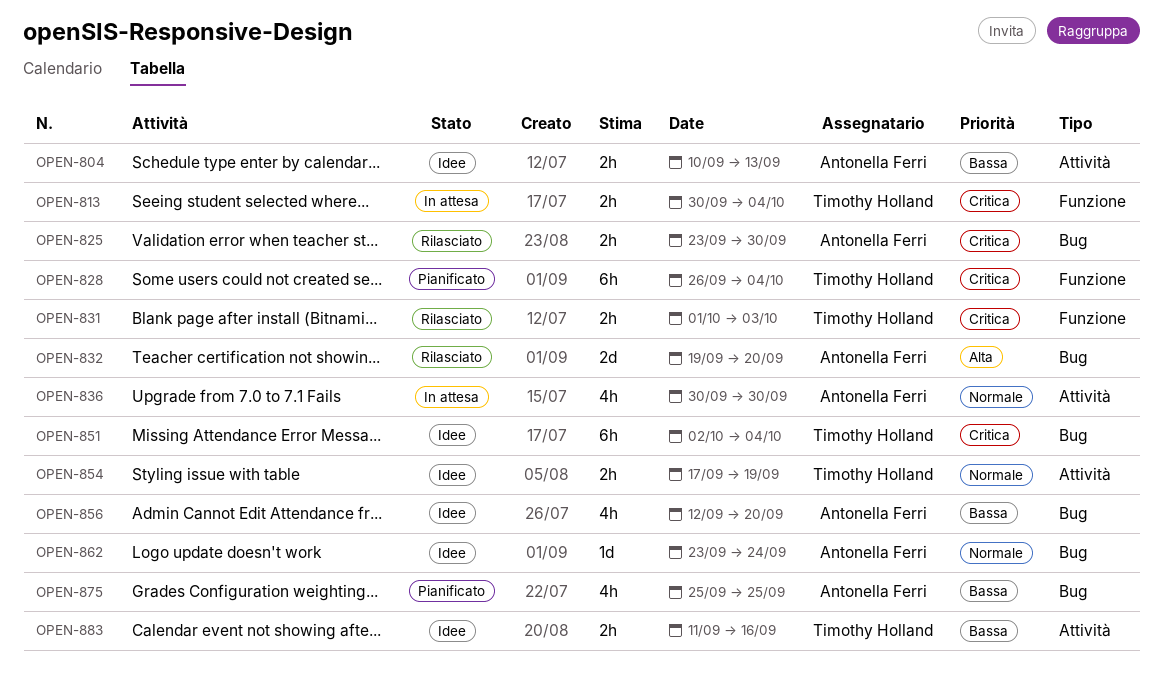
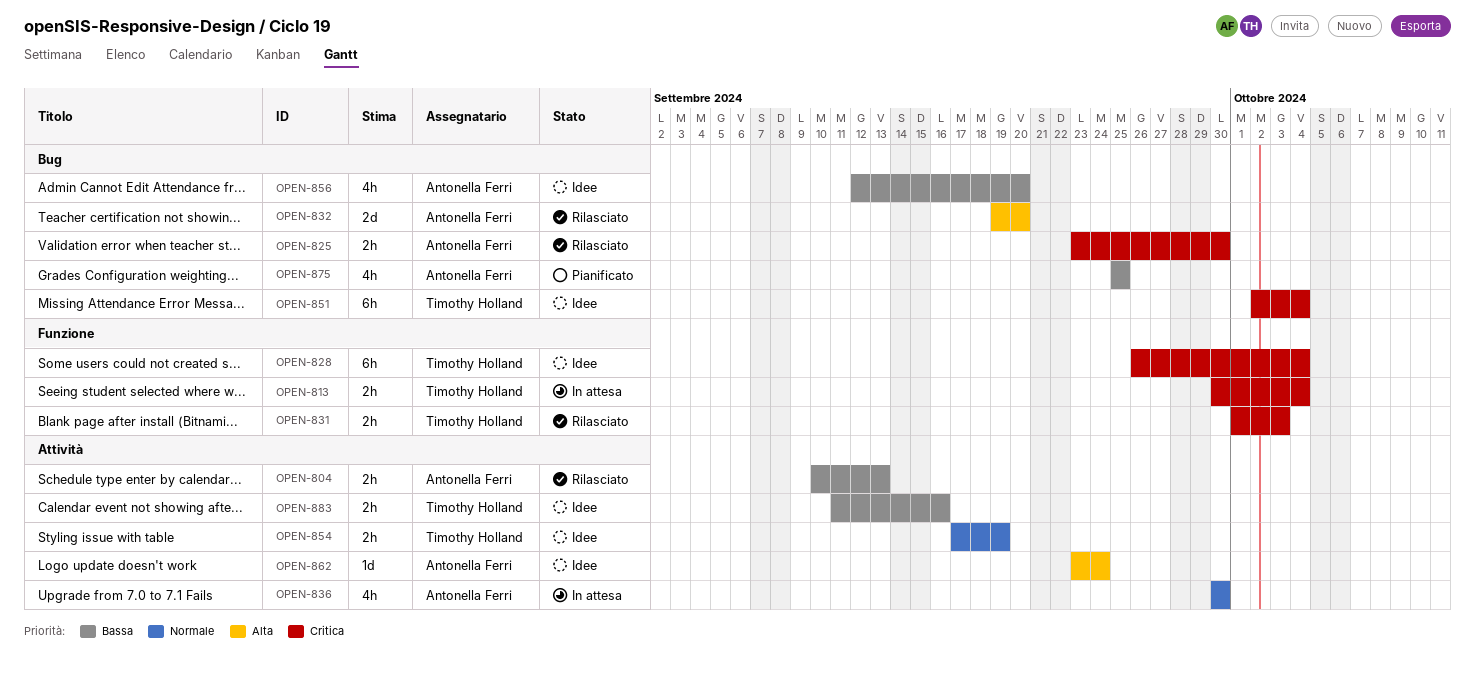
OPEN-804, status: Idee -> Rilasciato
OPEN-828, status: Pianificato -> Idee
OPEN-862, priority: Normale -> Alta
OPEN-862, label: Bug -> Attività

